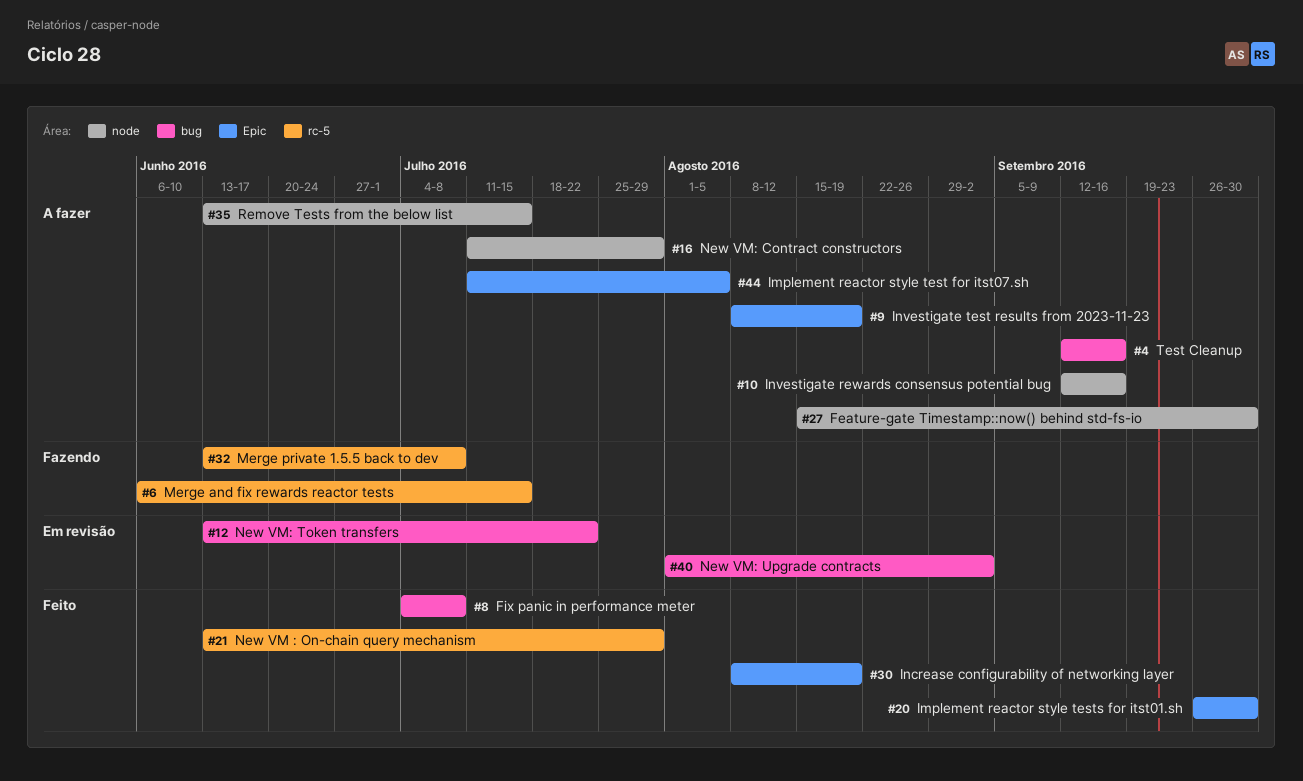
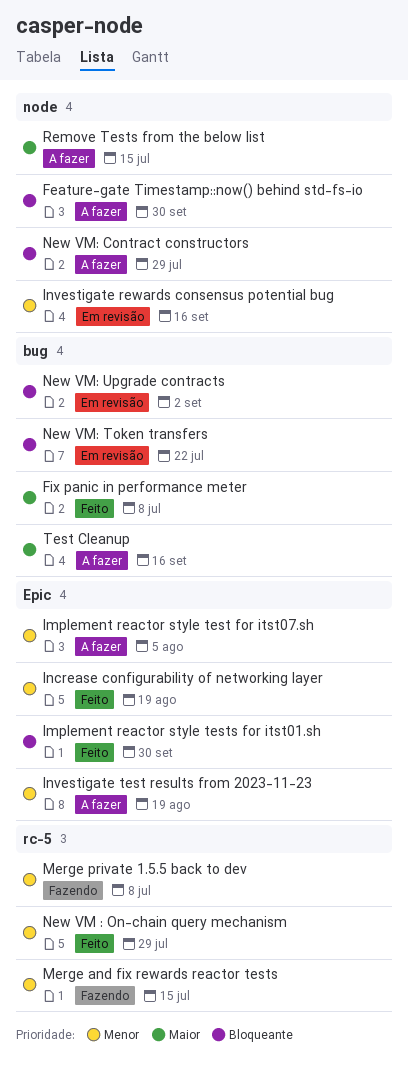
Investigate rewards consensus potential bug, status: A fazer -> Em revisão

